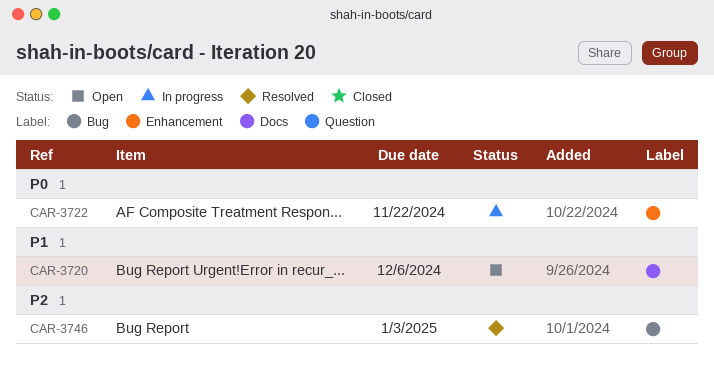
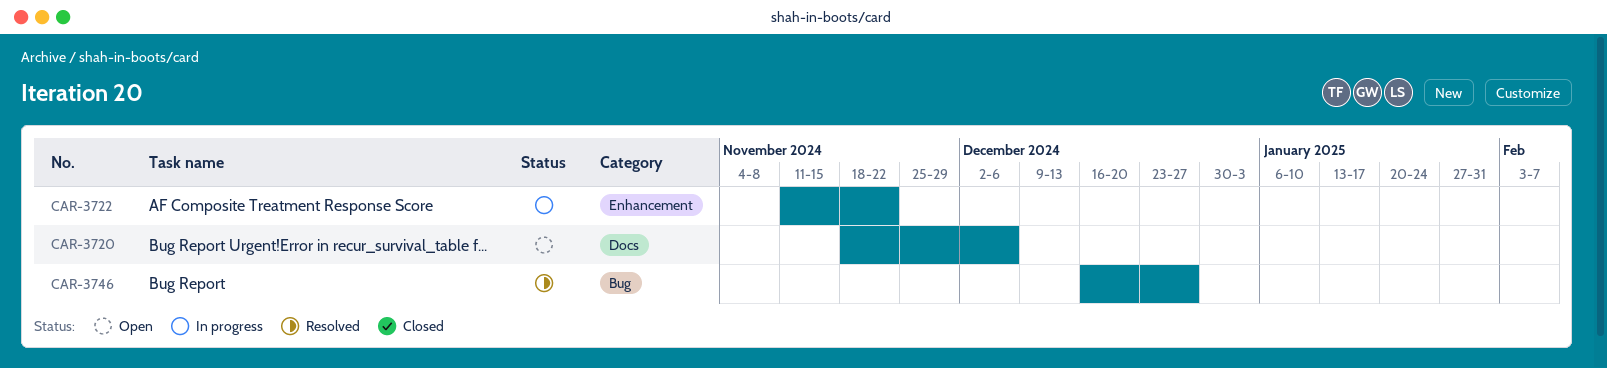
CAR-3746, due: Jan 3 -> Dec 27

